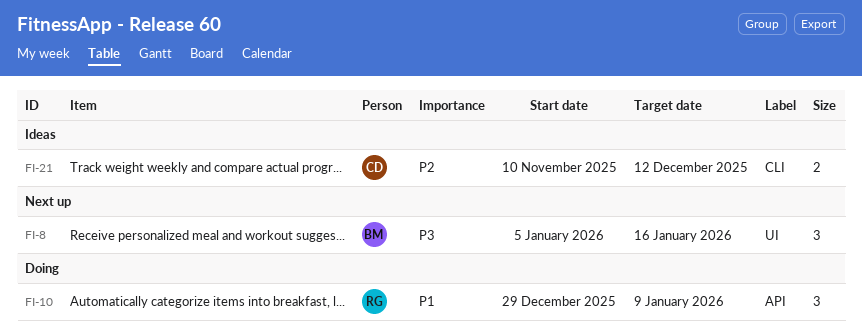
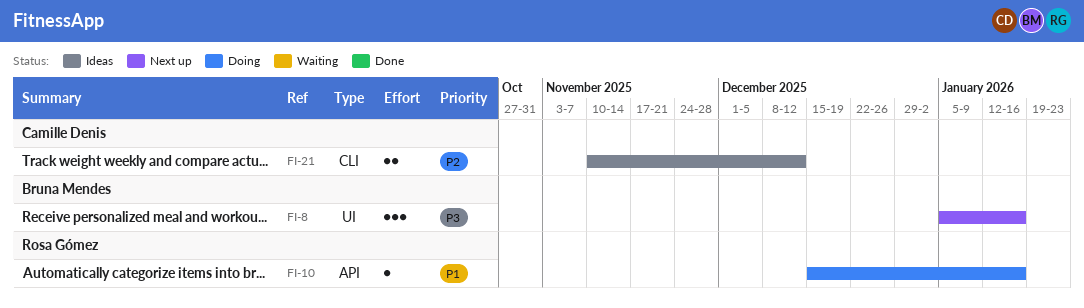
FI-10, estimate: 3 -> 1
FI-10, start: Dec 29 -> Dec 15
FI-10, due: Jan 9 -> Jan 16

